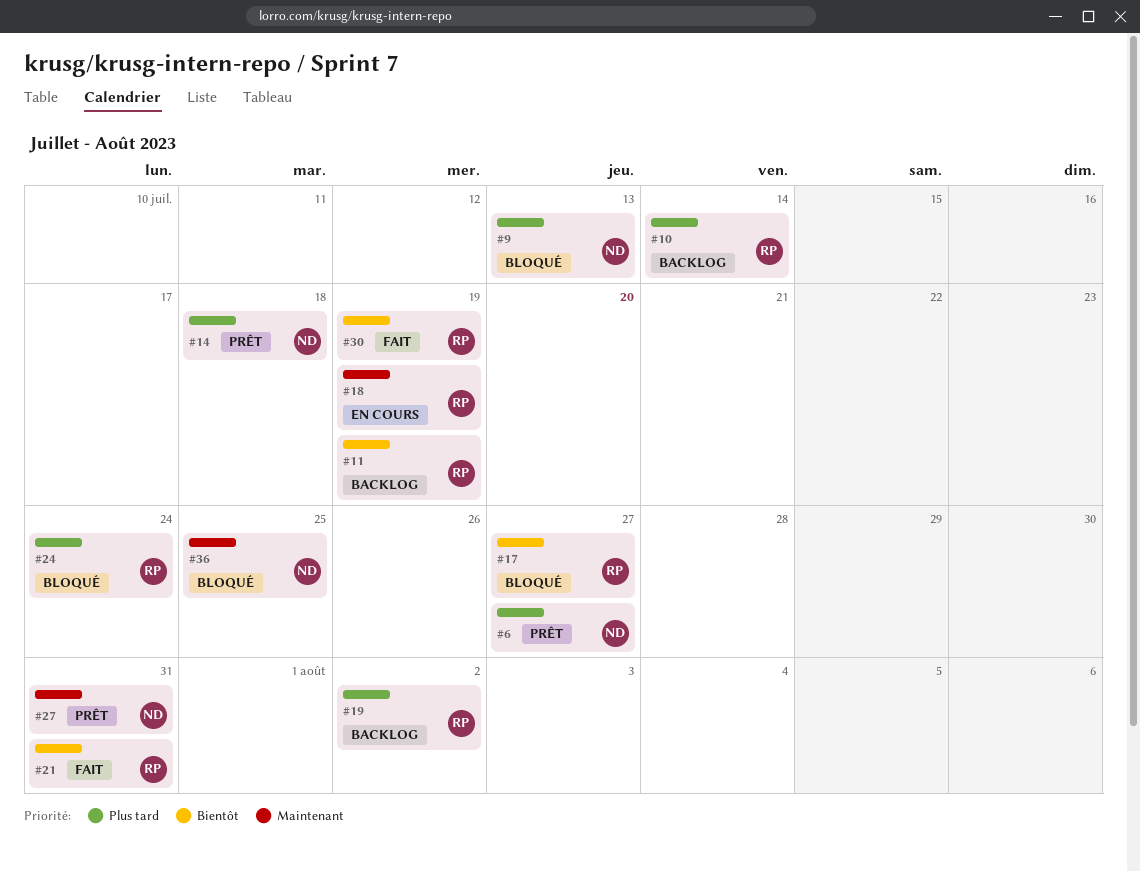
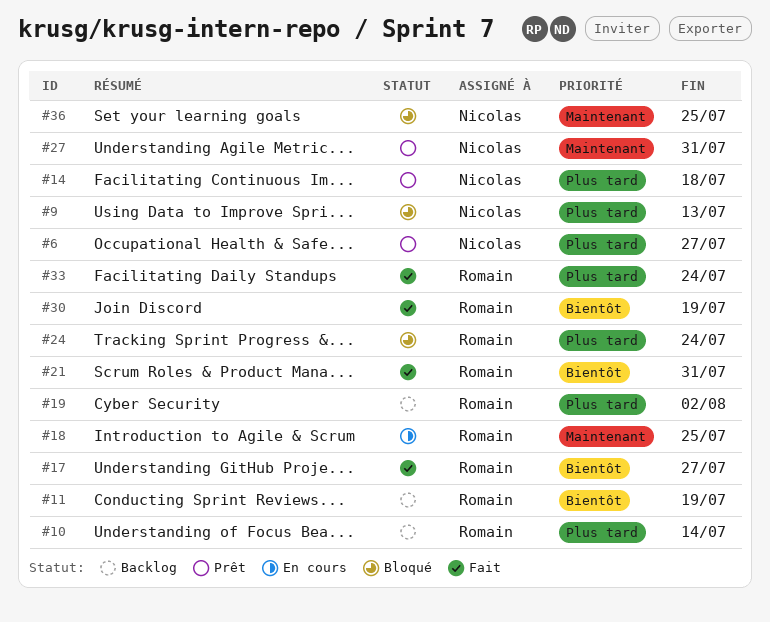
#17, status: Bloqué -> Fait
#18, due: Jul 19 -> Jul 25
#33: none -> present

